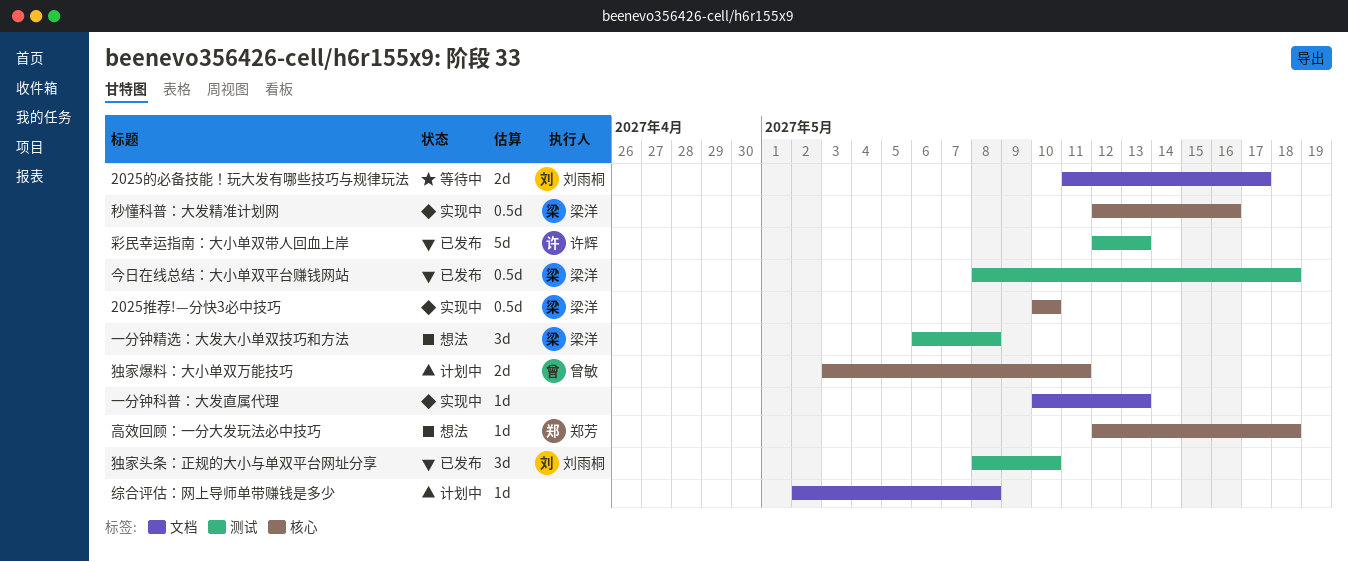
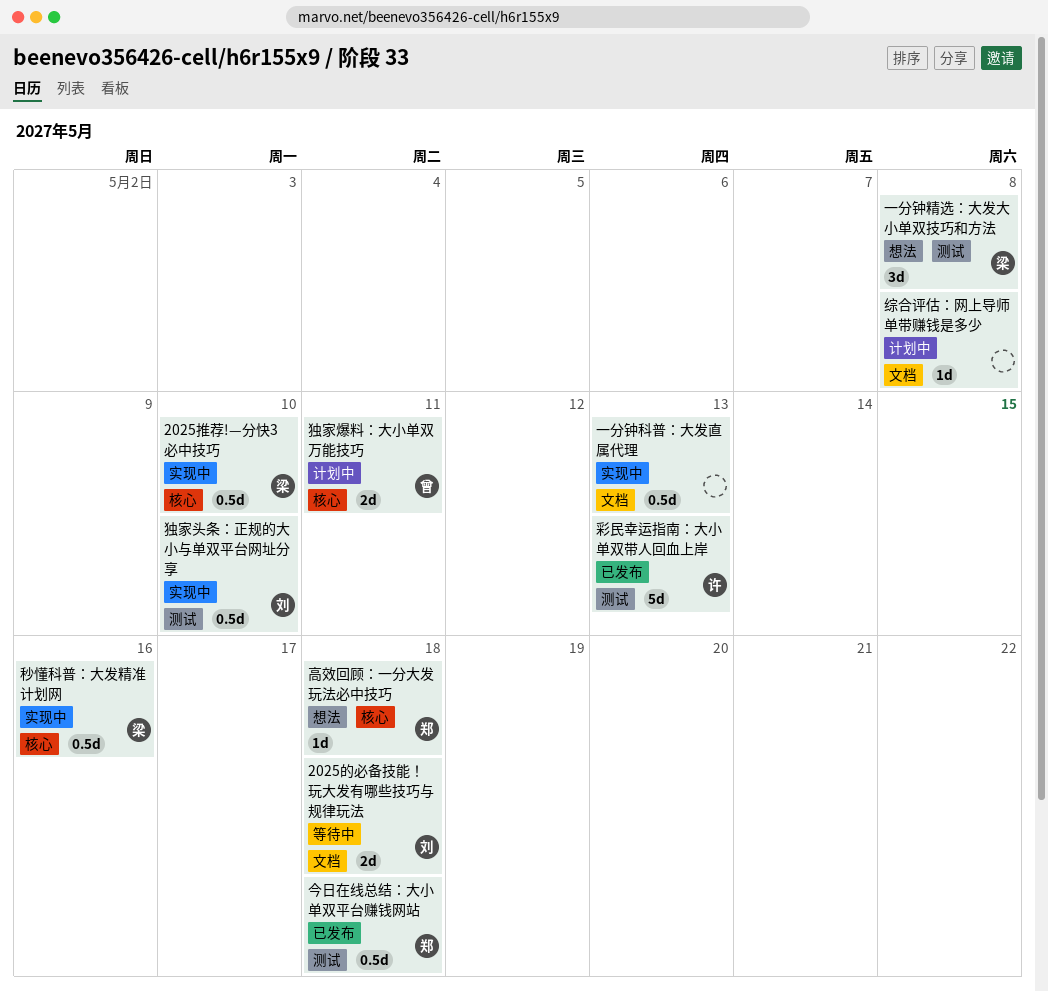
2025的必备技能！玩大发有哪些技巧与规律玩法, due: May 17 -> May 18
一分钟科普：大发直属代理, estimate: 1d -> 0.5d
今日在线总结：大小单双平台赚钱网站, owner: 梁洋 -> 郑芳
独家头条：正规的大小与单双平台网址分享, status: 已发布 -> 实现中
独家头条：正规的大小与单双平台网址分享, estimate: 3d -> 0.5d

